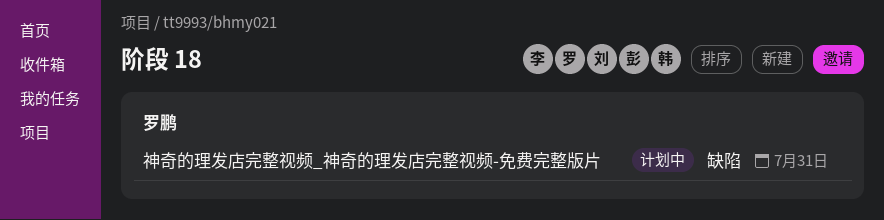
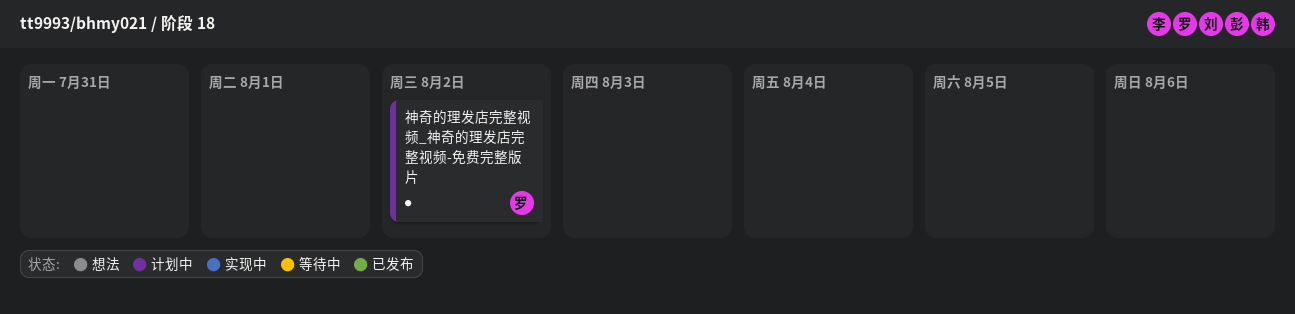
神奇的理发店完整视频_神奇的理发店完整视频-免费完整版片, due: Jul 31 -> Aug 2

